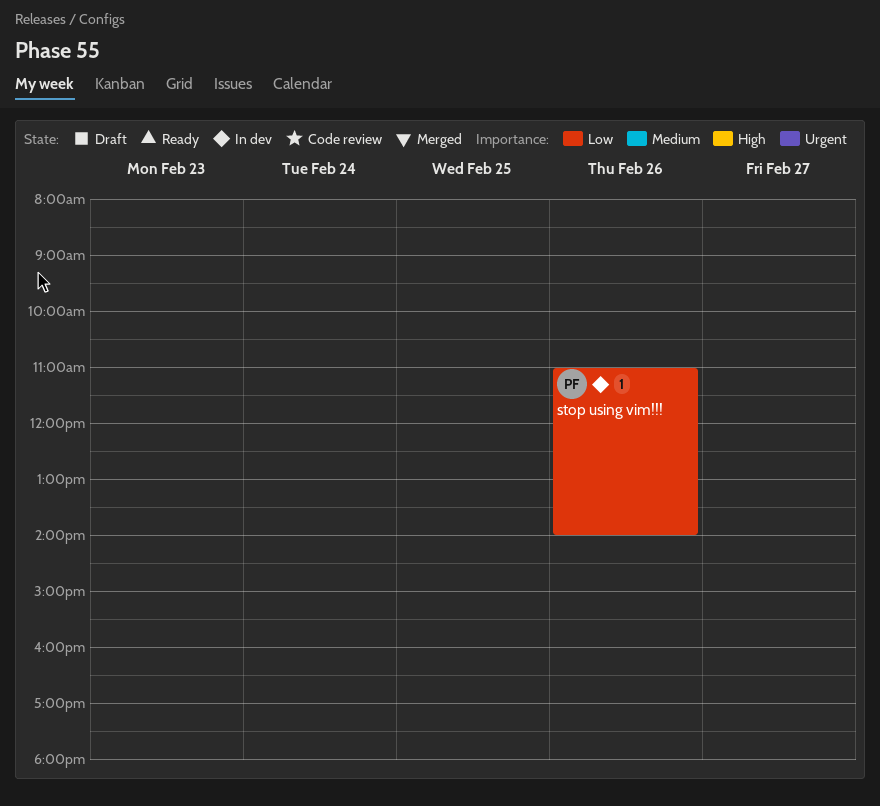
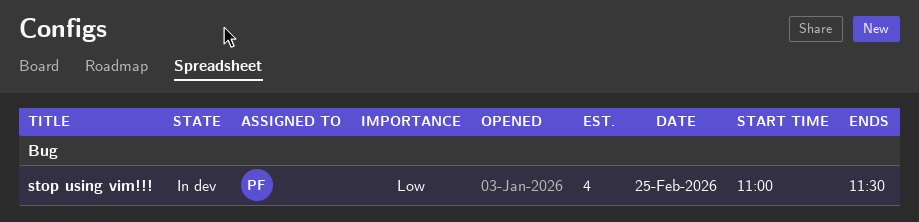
stop using vim!!!, estimate: 1 -> 4
stop using vim!!!, day: Feb 26 -> Feb 25
stop using vim!!!, ends: 14:00 -> 11:30

